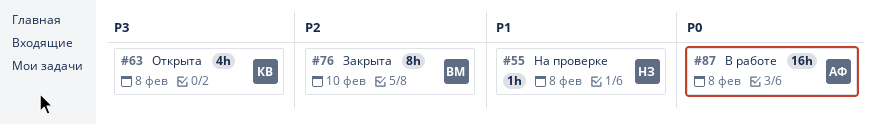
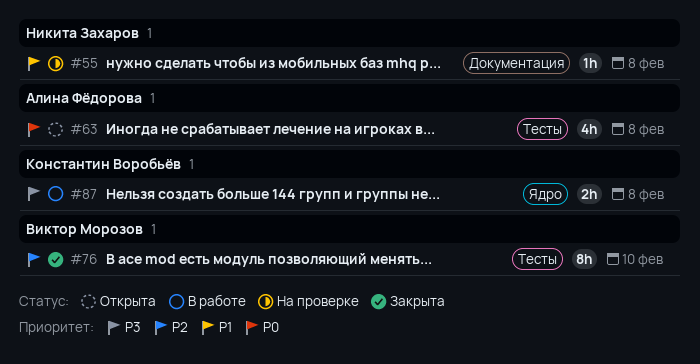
#63, owner: Константин Воробьёв -> Алина Фёдорова
#63, priority: P3 -> P0
#87, owner: Алина Фёдорова -> Константин Воробьёв
#87, priority: P0 -> P3
#87, estimate: 16h -> 2h

